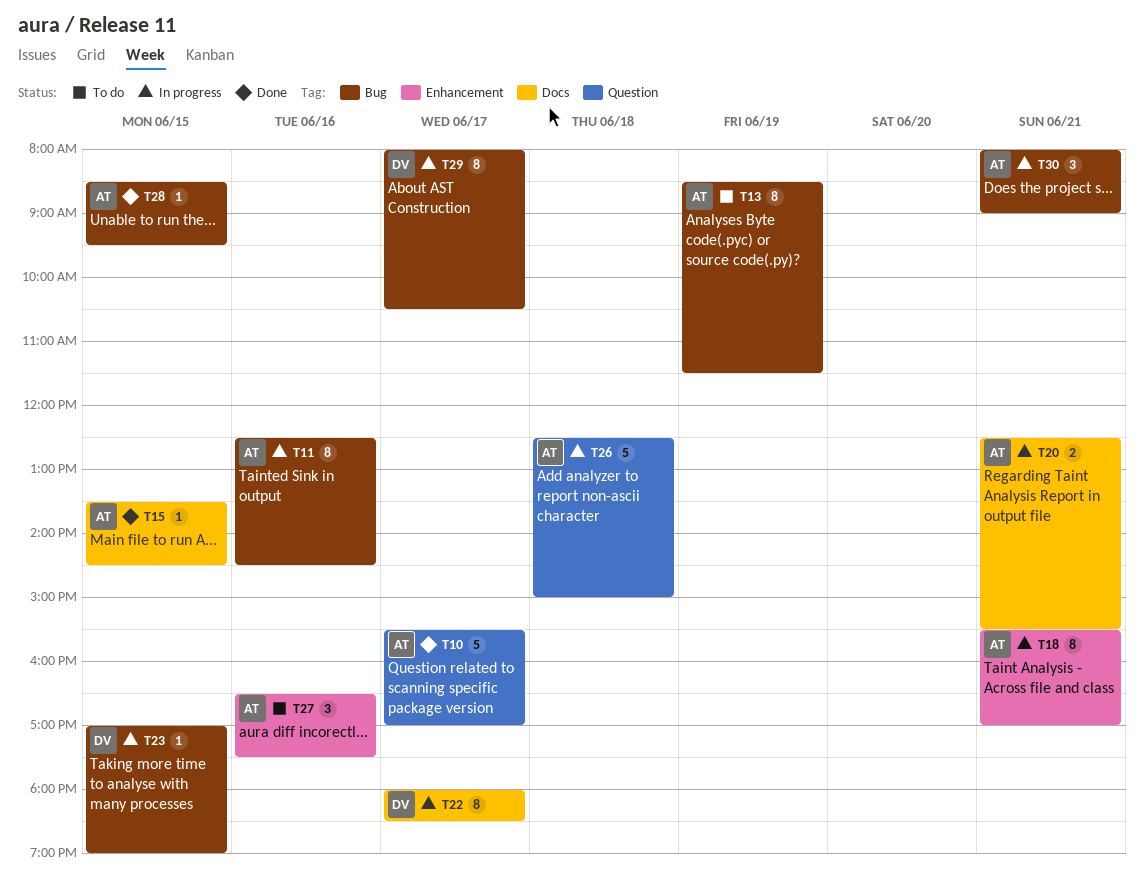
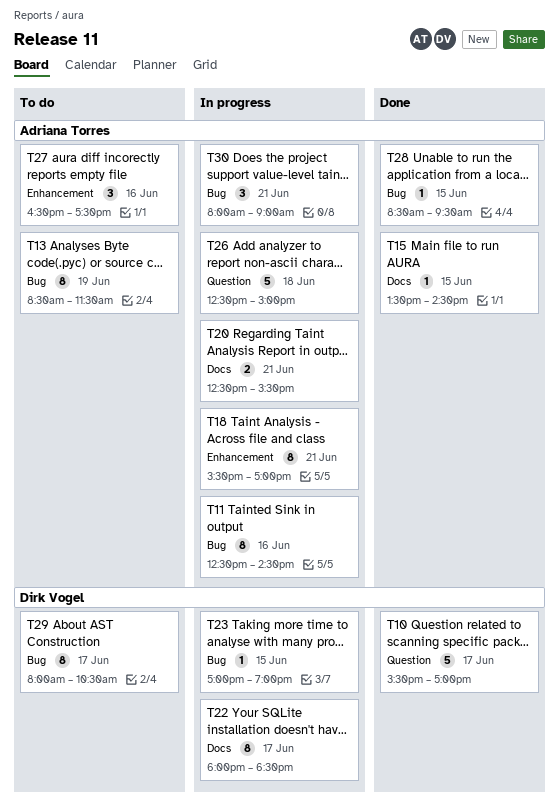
T10, owner: Adriana Torres -> Dirk Vogel
T29, status: In progress -> To do

